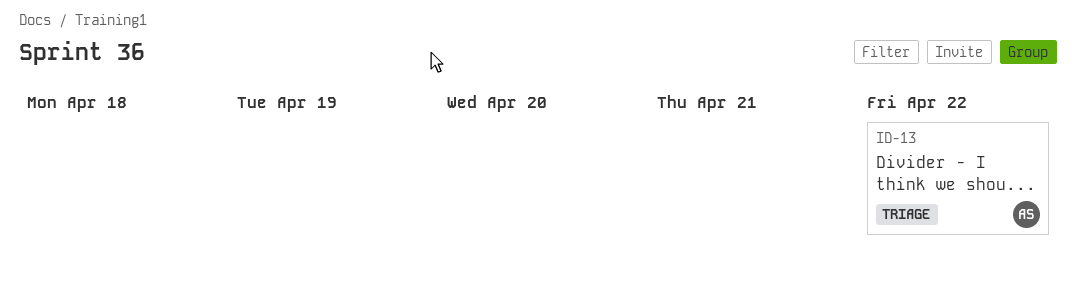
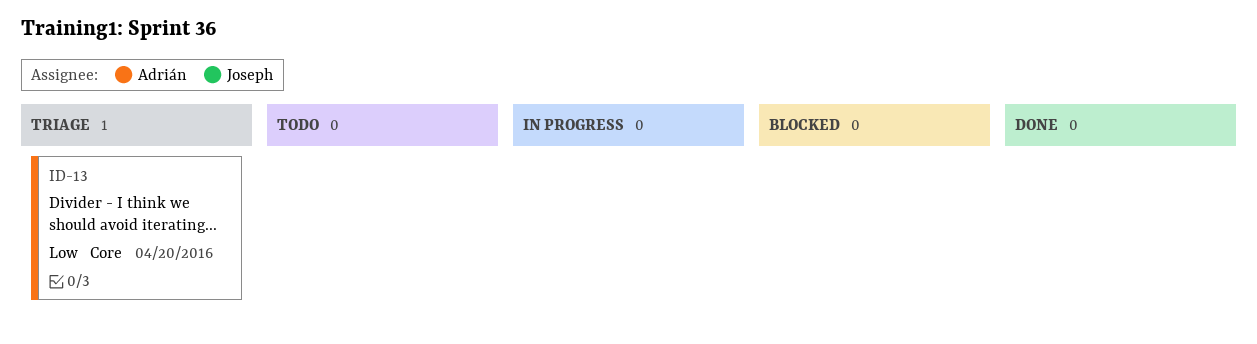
ID-13, due: Apr 22 -> Apr 20

